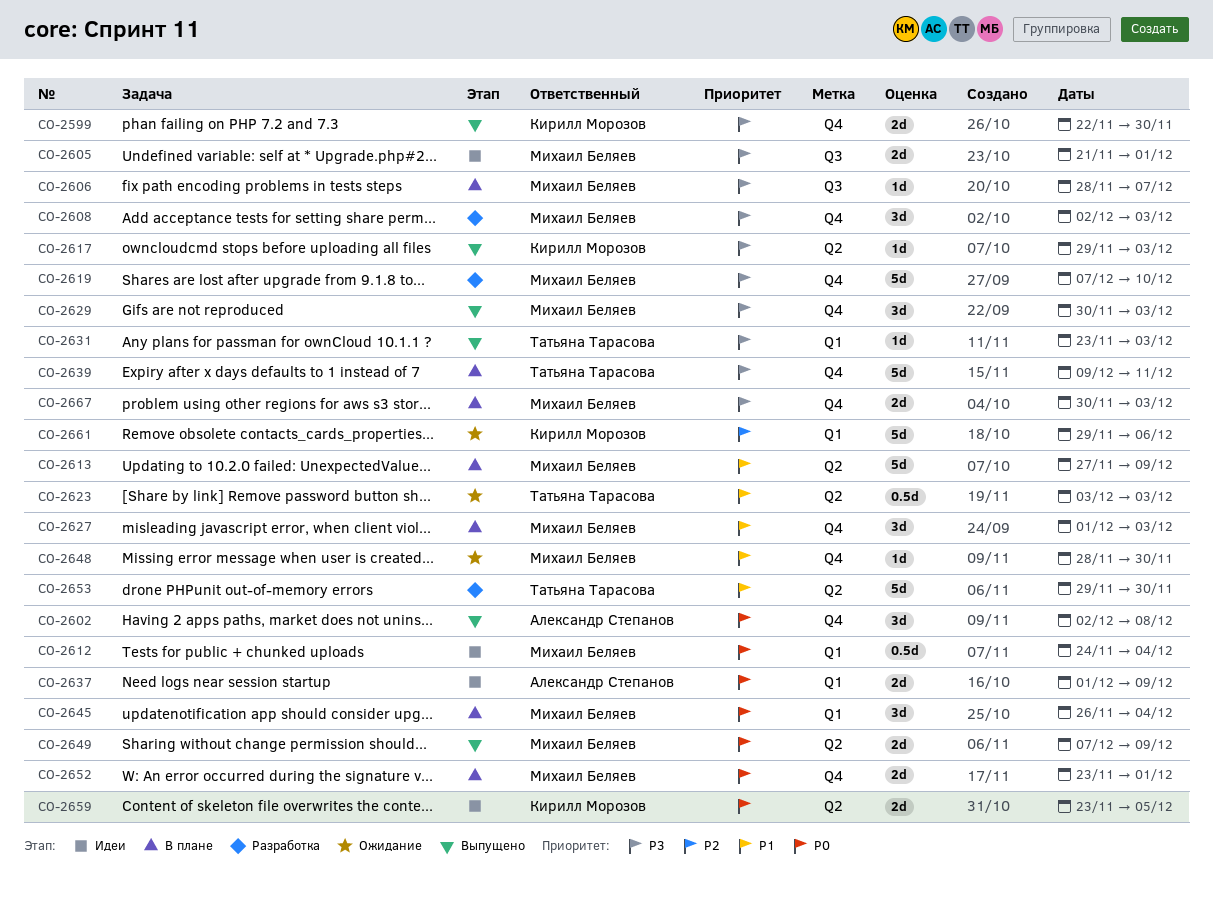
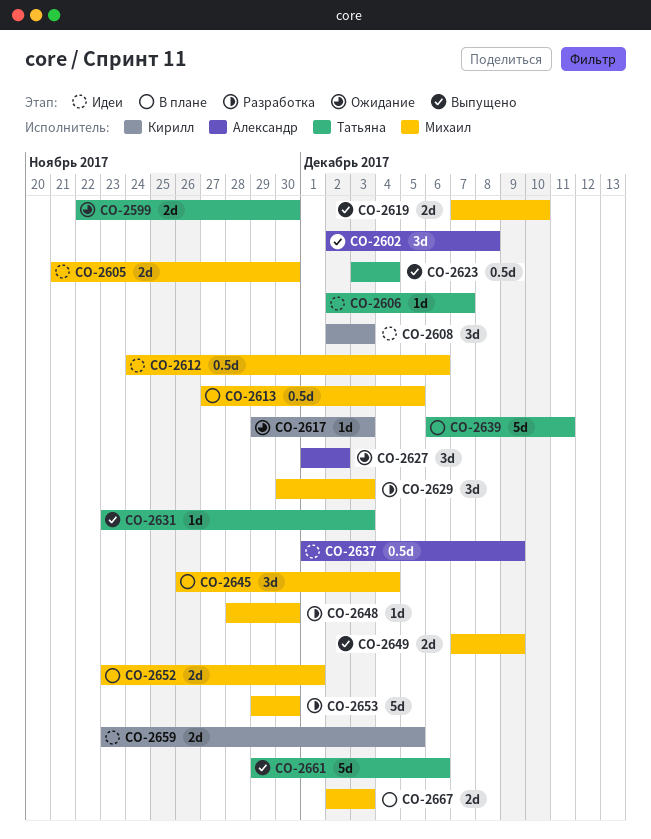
CO-2599, status: Выпущено -> Ожидание
CO-2599, owner: Кирилл Морозов -> Татьяна Тарасова
CO-2605, due: Dec 1 -> Nov 30
CO-2606, status: В плане -> Идеи
CO-2606, owner: Михаил Беляев -> Татьяна Тарасова
CO-2606, start: Nov 28 -> Dec 2
CO-2608, status: Разработка -> Идеи
CO-2608, owner: Михаил Беляев -> Кирилл Морозов
CO-2612, due: Dec 4 -> Dec 6
CO-2613, estimate: 5d -> 0.5d
CO-2613, due: Dec 9 -> Dec 5
CO-2617, status: Выпущено -> Ожидание
CO-2619, status: Разработка -> Выпущено
CO-2619, estimate: 5d -> 2d
CO-2623, status: Ожидание -> Выпущено
CO-2623, due: Dec 3 -> Dec 4
CO-2627, status: В плане -> Ожидание
CO-2627, owner: Михаил Беляев -> Александр Степанов
CO-2627, due: Dec 3 -> Dec 2
CO-2629, status: Выпущено -> Разработка
CO-2637, estimate: 2d -> 0.5d
CO-2639, start: Dec 9 -> Dec 6
CO-2648, status: Ожидание -> Разработка
CO-2653, owner: Татьяна Тарасова -> Михаил Беляев
CO-2661, status: Ожидание -> Выпущено
CO-2661, owner: Кирилл Морозов -> Татьяна Тарасова
CO-2667, start: Nov 30 -> Dec 2

